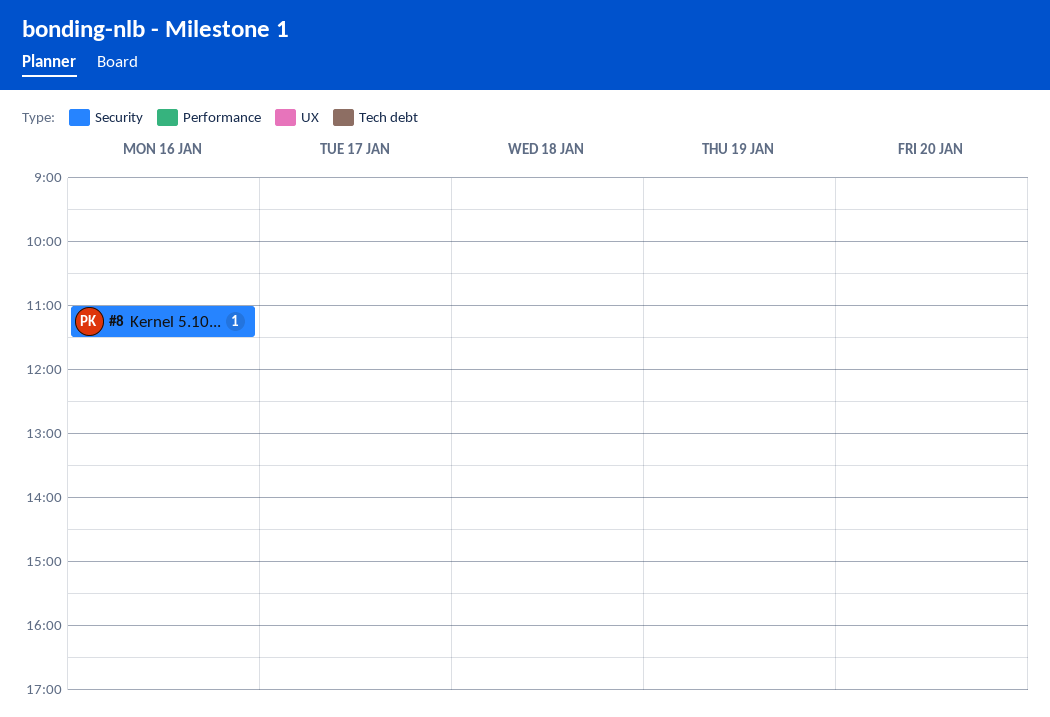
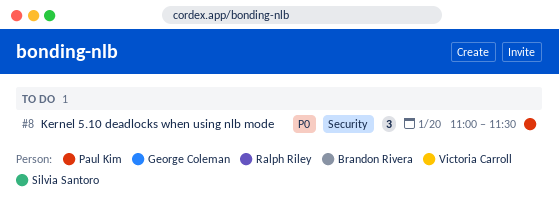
#8, estimate: 1 -> 3
#8, day: Jan 16 -> Jan 20

